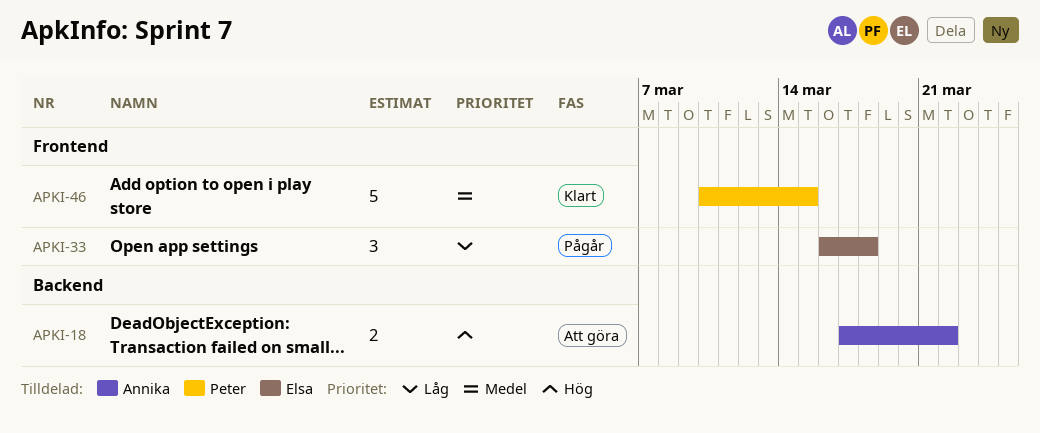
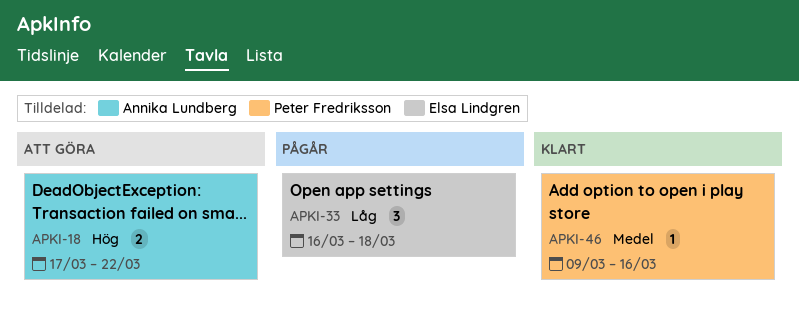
APKI-46, estimate: 5 -> 1
APKI-46, start: Mar 10 -> Mar 9
APKI-46, due: Mar 15 -> Mar 16

